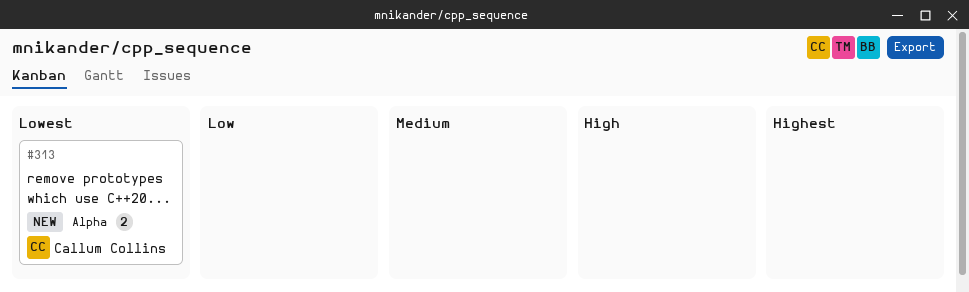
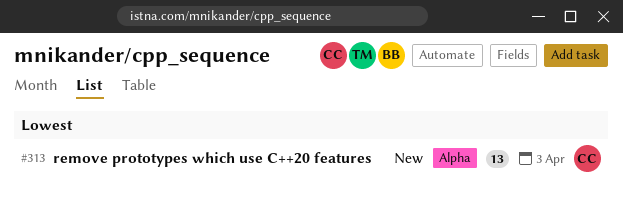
#313, estimate: 2 -> 13

